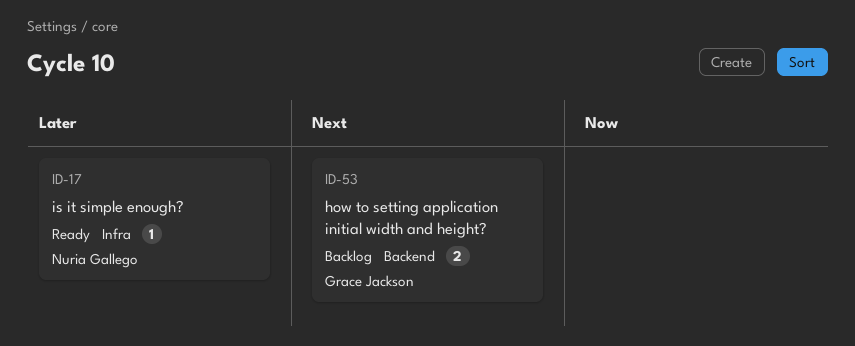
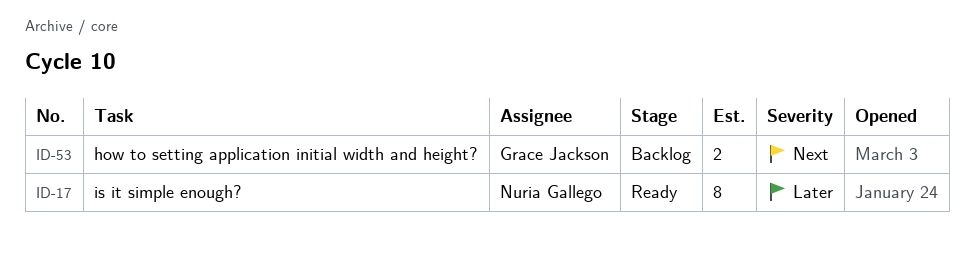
ID-17, estimate: 1 -> 8

